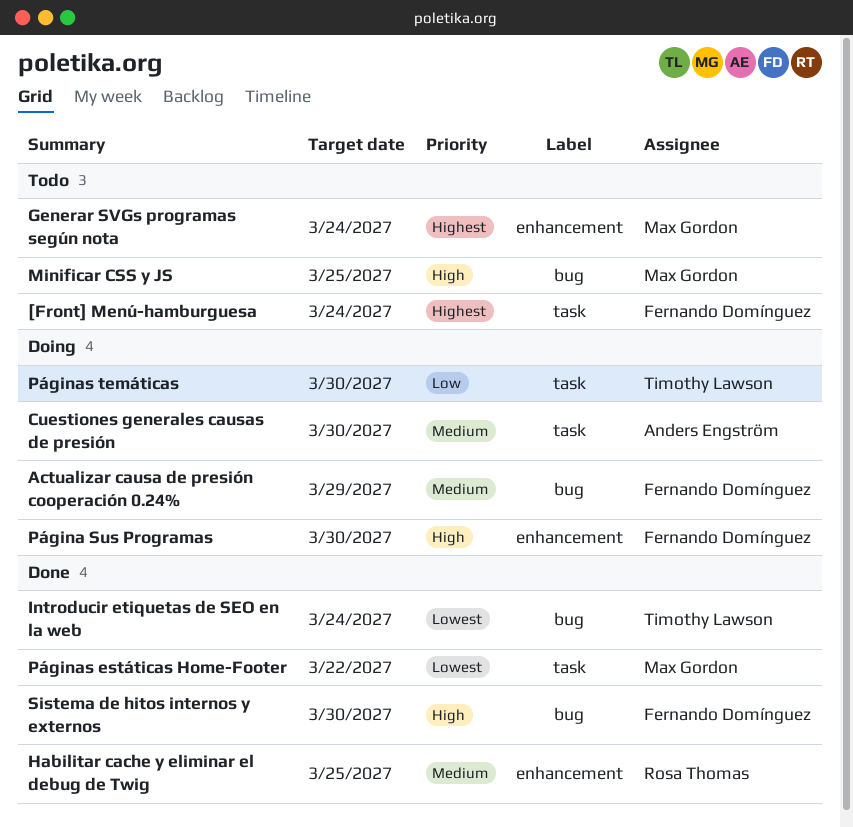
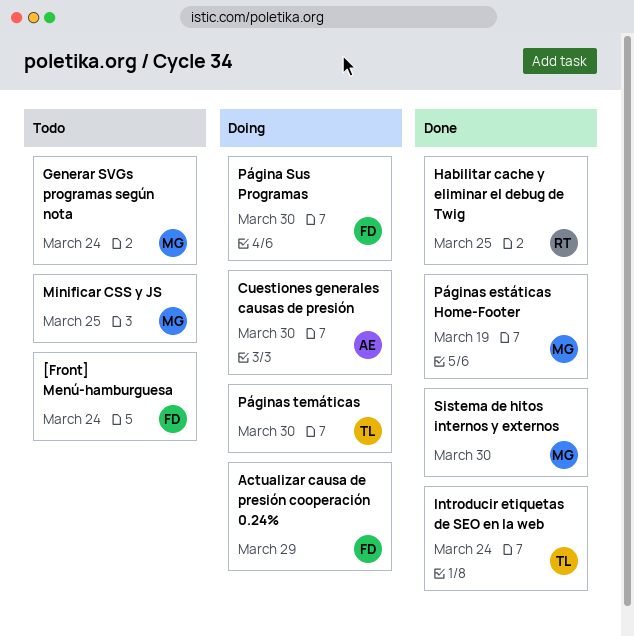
Páginas estáticas Home-Footer, due: Mar 22 -> Mar 19
Sistema de hitos internos y externos, owner: Fernando Domínguez -> Max Gordon

